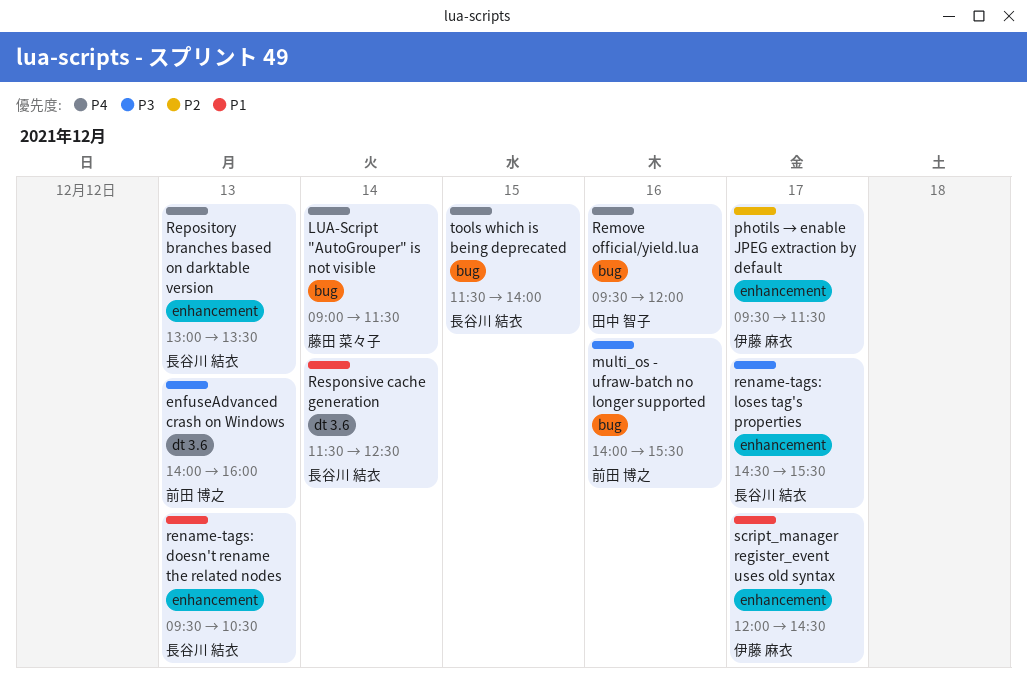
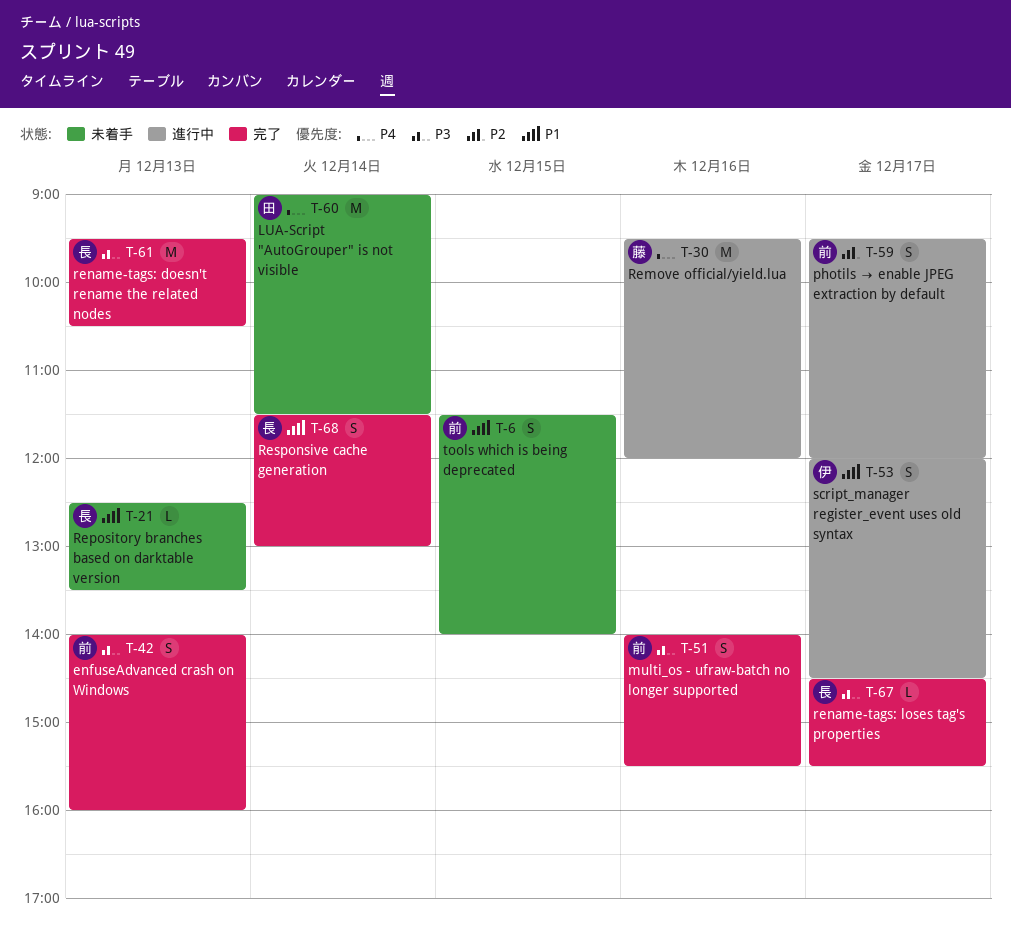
LUA-Script "AutoGrouper" is not visible, owner: 藤田 菜々子 -> 田中 智子
photils → enable JPEG extraction by default, owner: 伊藤 麻衣 -> 前田 博之
photils → enable JPEG extraction by default, ends: 11:30 -> 12:00
Remove official/yield.lua, owner: 田中 智子 -> 藤田 菜々子
rename-tags: doesn't rename the related nodes, priority: P1 -> P3
Repository branches based on darktable version, priority: P4 -> P1
Repository branches based on darktable version, begins: 13:00 -> 12:30
Responsive cache generation, ends: 12:30 -> 13:00
tools which is being deprecated, owner: 長谷川 結衣 -> 前田 博之
tools which is being deprecated, priority: P4 -> P1

